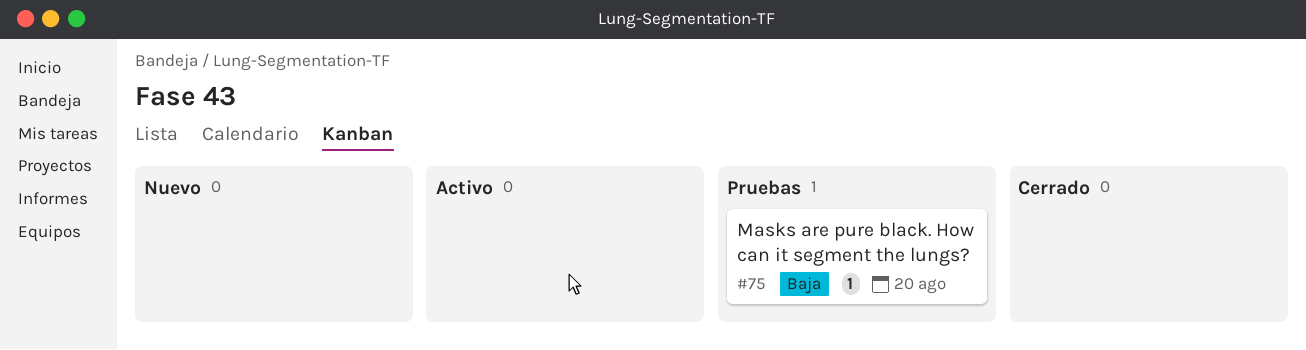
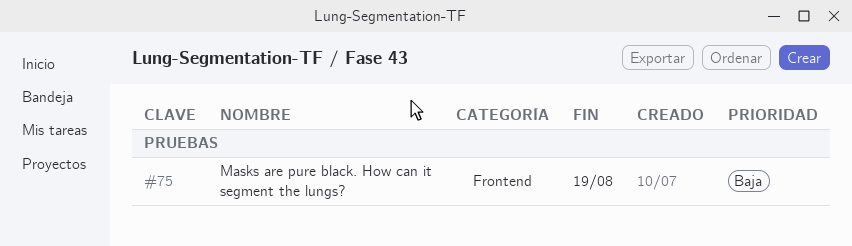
#75, due: Aug 20 -> Aug 19

